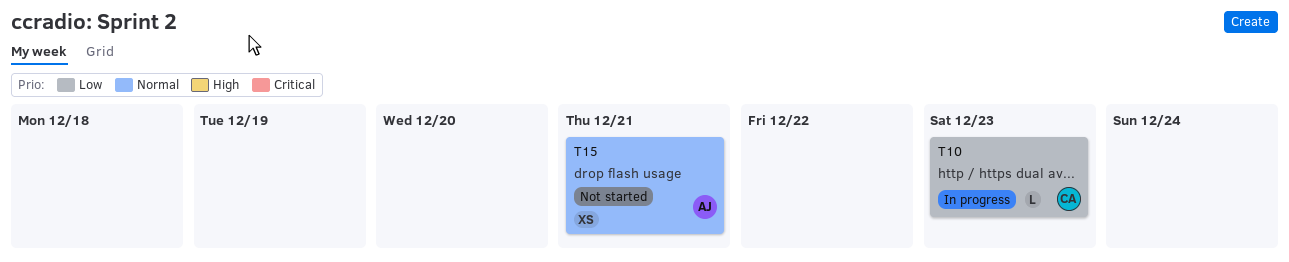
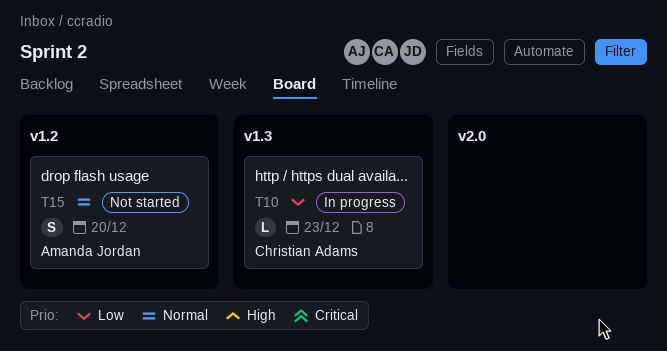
T15, estimate: XS -> S
T15, due: Dec 21 -> Dec 20

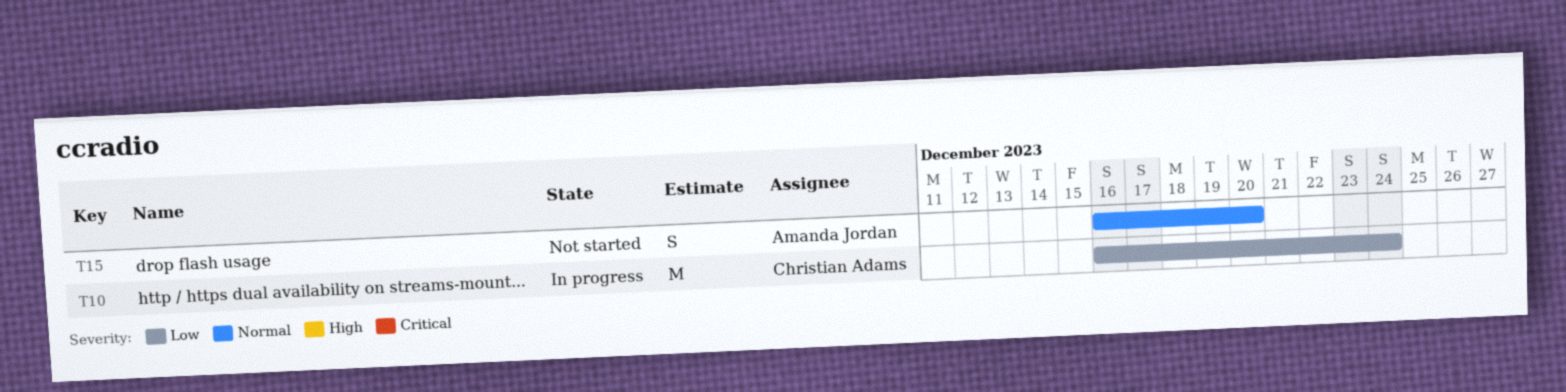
T10, estimate: L -> M
T10, due: Dec 23 -> Dec 24

